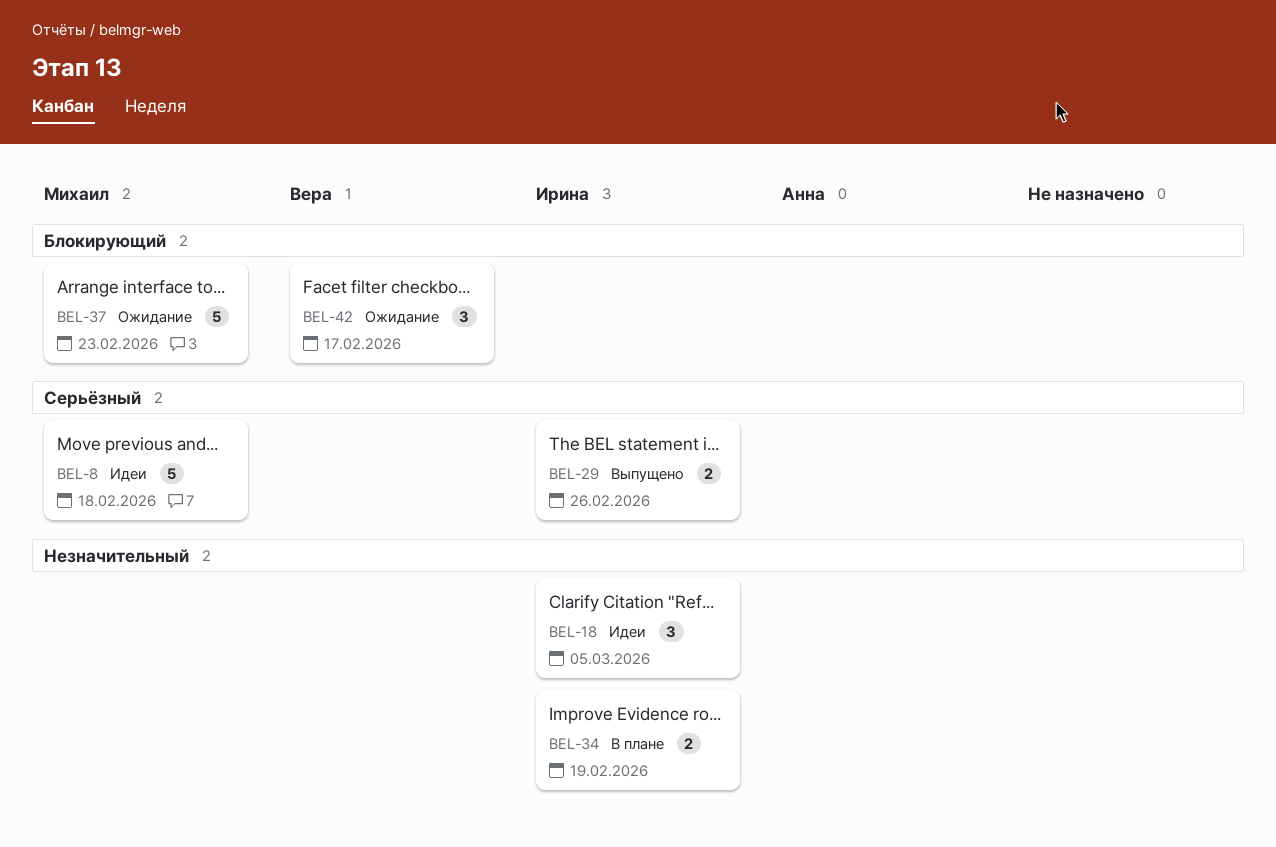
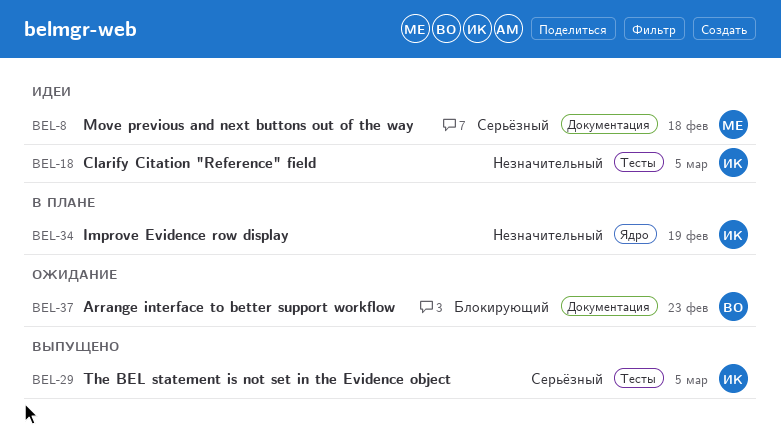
BEL-29, due: Feb 26 -> Mar 5
BEL-37, owner: Михаил -> Вера
BEL-42: present -> none

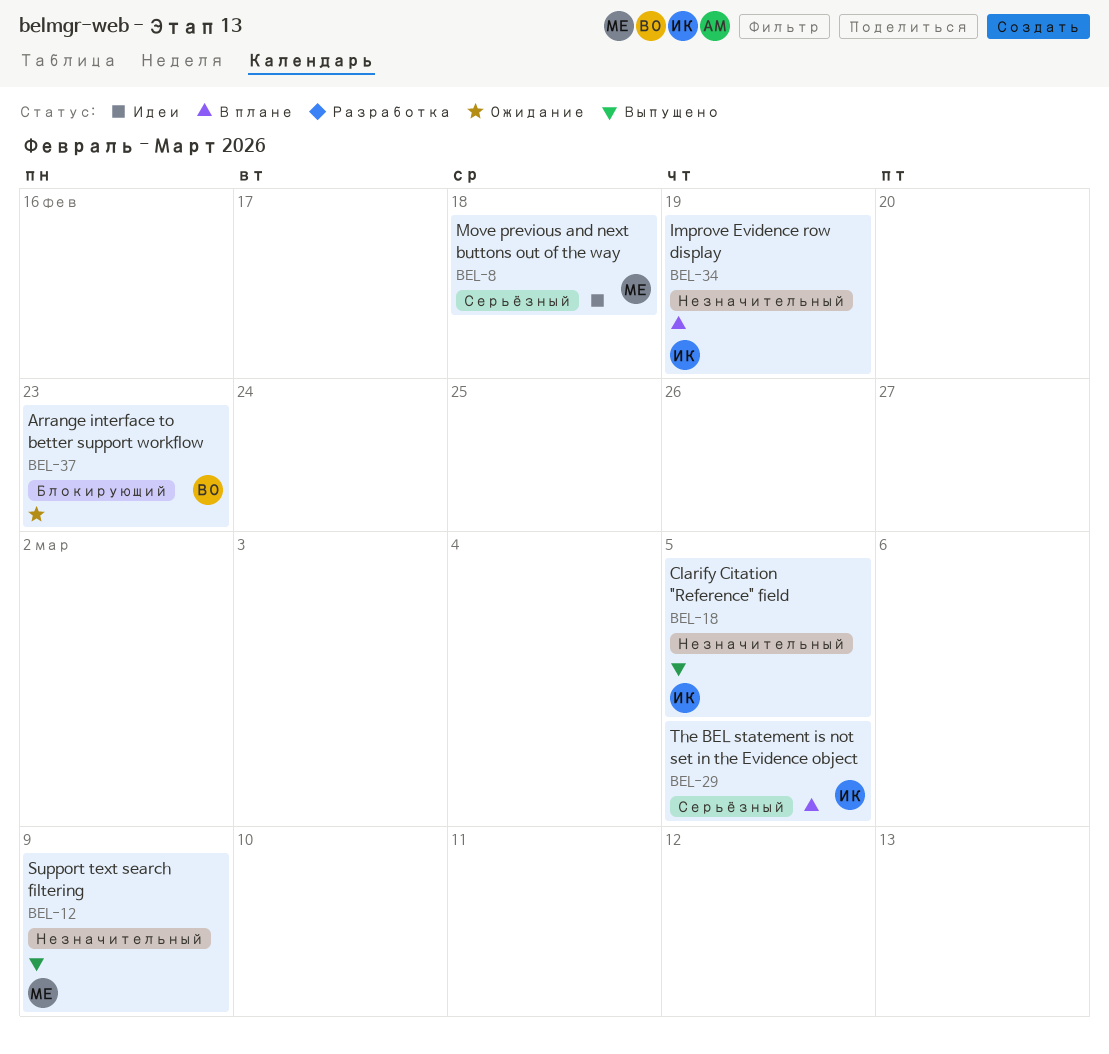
BEL-12: none -> present
BEL-18, status: Идеи -> Выпущено
BEL-29, status: Выпущено -> В плане

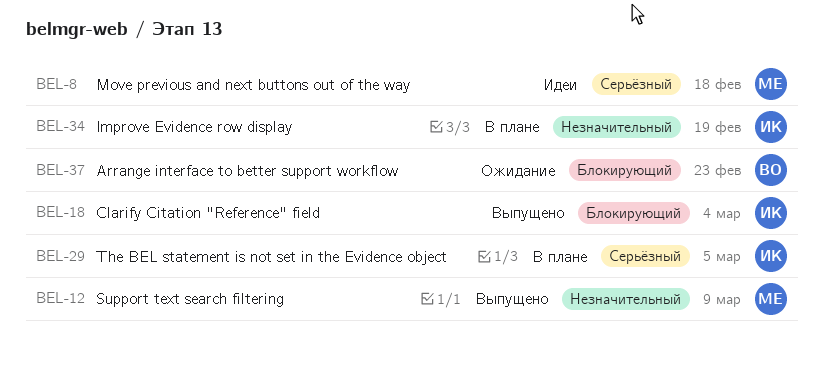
BEL-18, priority: Незначительный -> Блокирующий
BEL-18, due: Mar 5 -> Mar 4

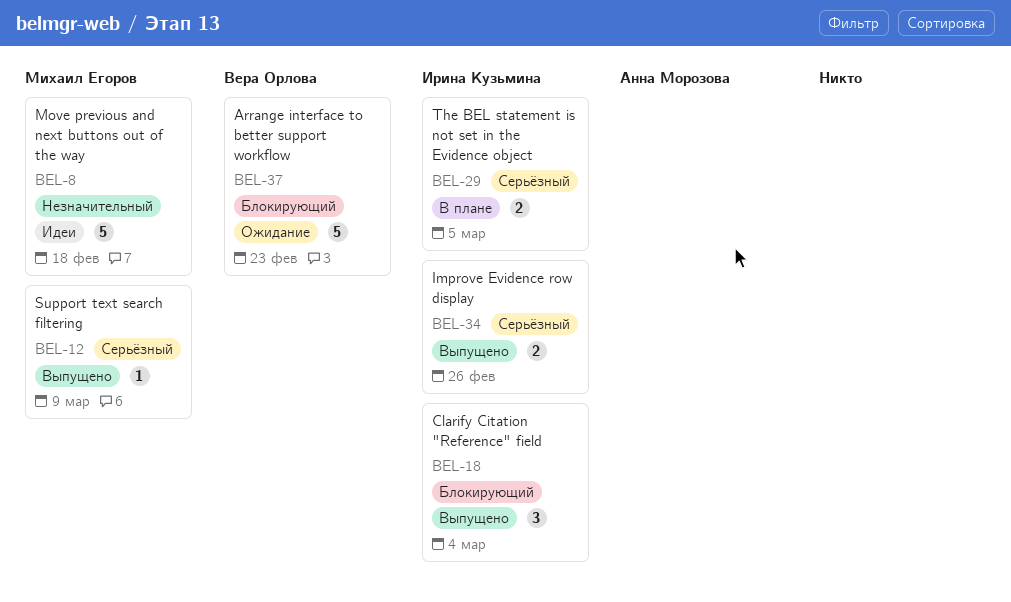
BEL-8, priority: Серьёзный -> Незначительный
BEL-12, priority: Незначительный -> Серьёзный
BEL-34, status: В плане -> Выпущено
BEL-34, priority: Незначительный -> Серьёзный
BEL-34, due: Feb 19 -> Feb 26

